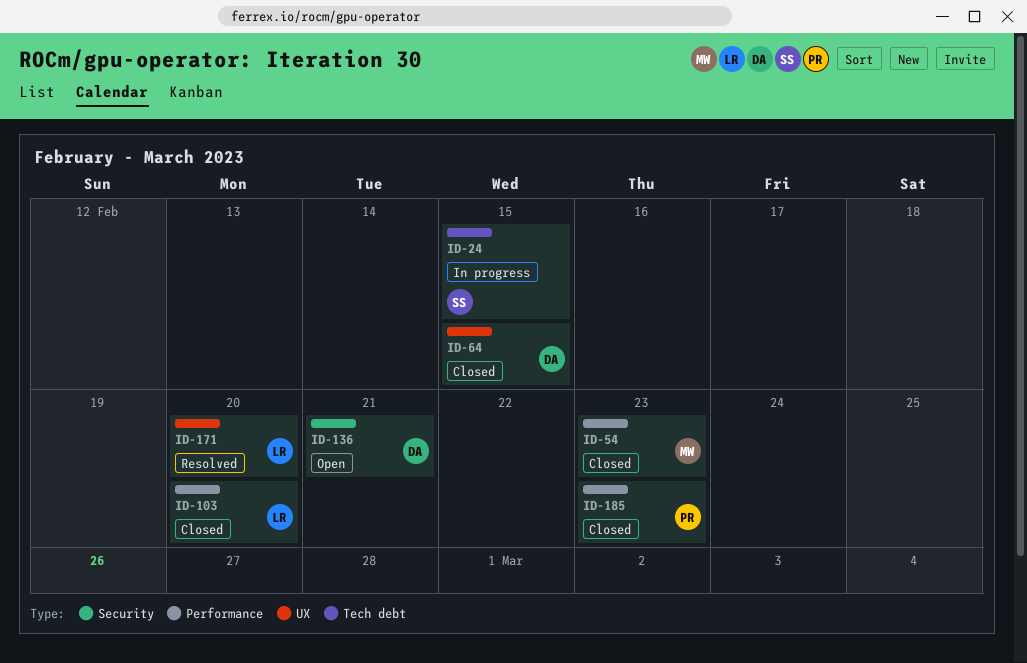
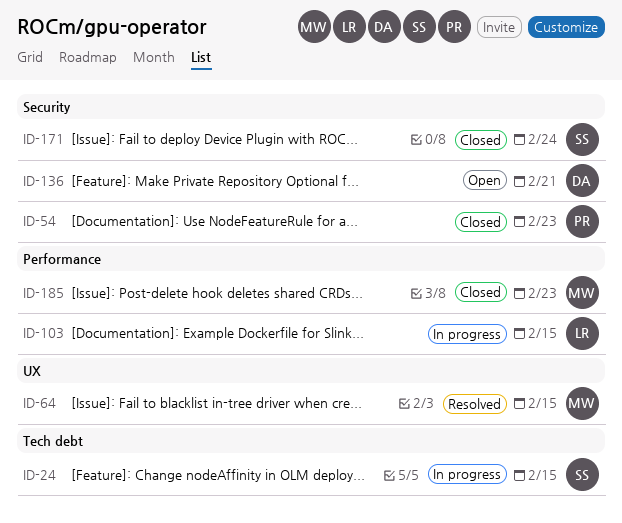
ID-54, owner: MW -> PR
ID-54, label: Performance -> Security
ID-64, status: Closed -> Resolved
ID-64, owner: DA -> MW
ID-103, status: Closed -> In progress
ID-103, due: Feb 20 -> Feb 15
ID-171, status: Resolved -> Closed
ID-171, owner: LR -> SS
ID-171, label: UX -> Security
ID-171, due: Feb 20 -> Feb 24
ID-185, owner: PR -> MW

